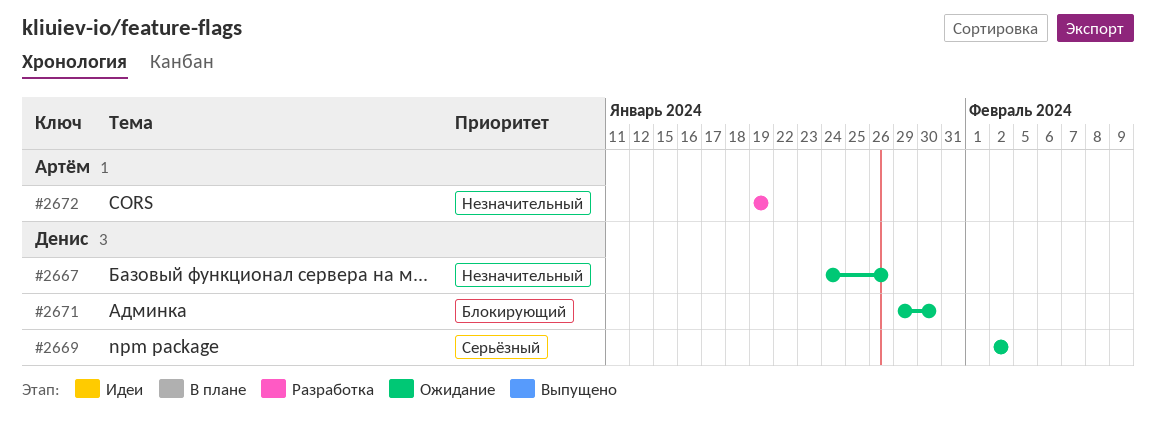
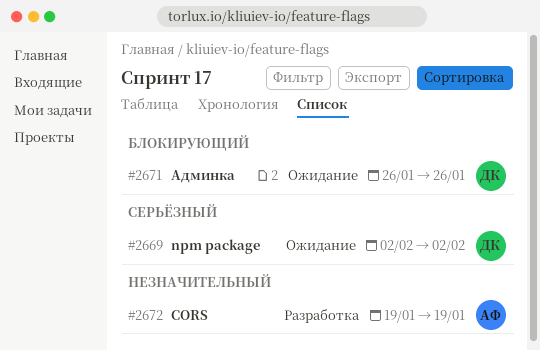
#2667: present -> none
#2671, start: Jan 29 -> Jan 26
#2671, due: Jan 30 -> Jan 26

